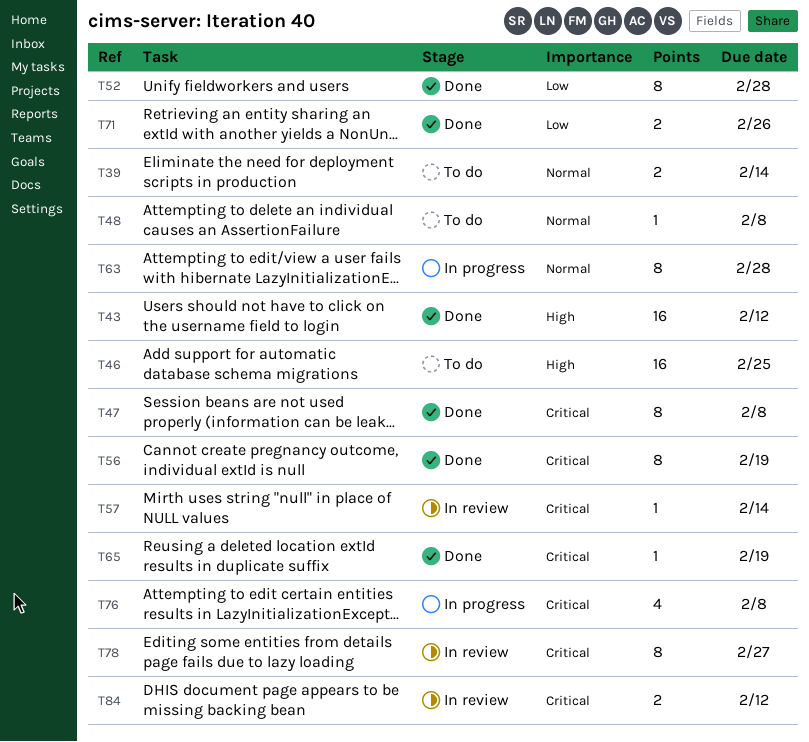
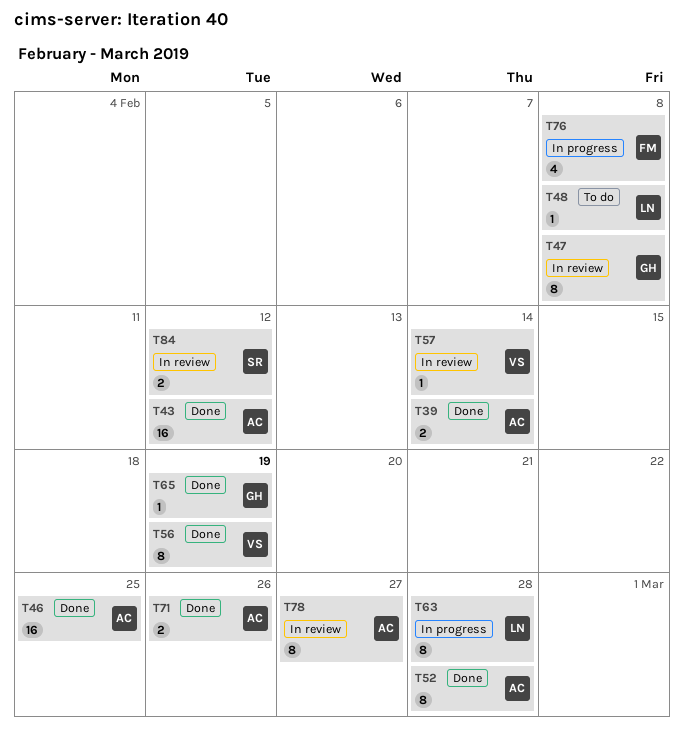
T39, status: To do -> Done
T46, status: To do -> Done
T47, status: Done -> In review

